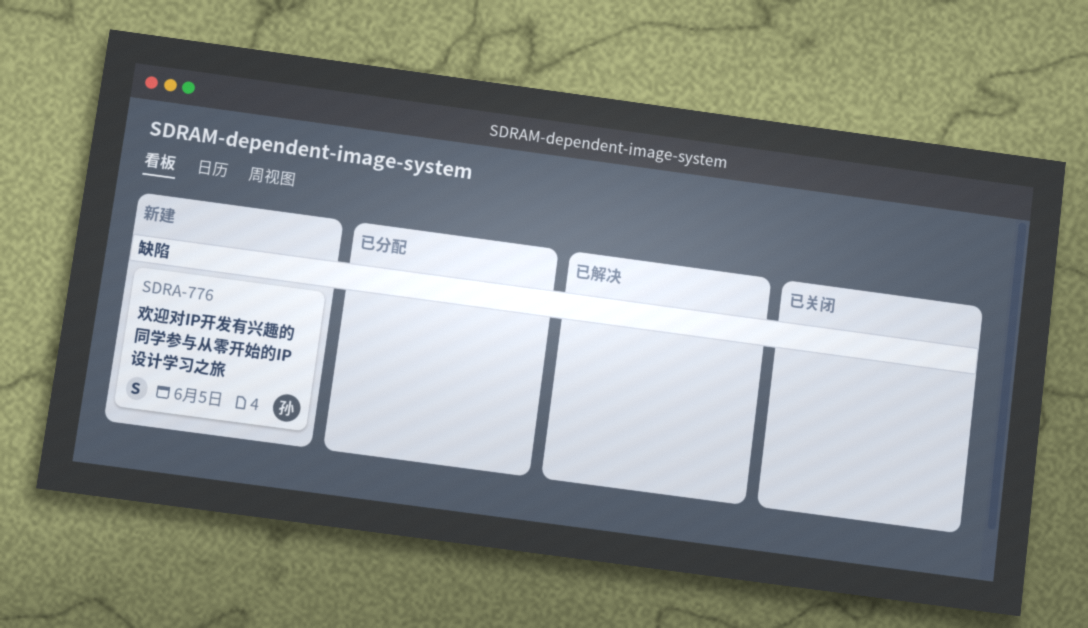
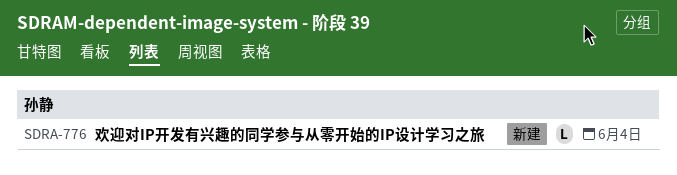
SDRA-776, estimate: S -> L
SDRA-776, due: Jun 5 -> Jun 4

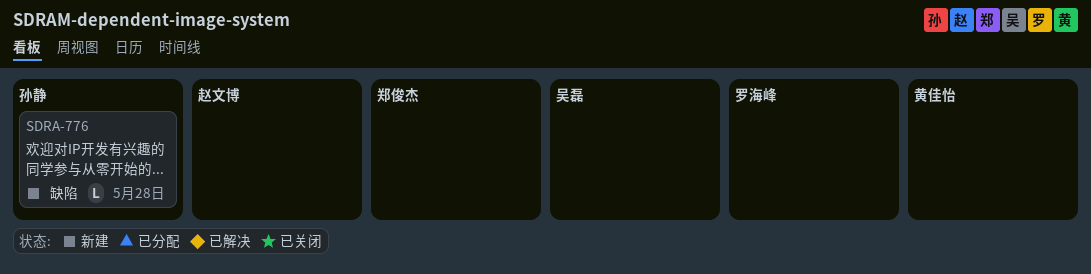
SDRA-776, due: Jun 4 -> May 28

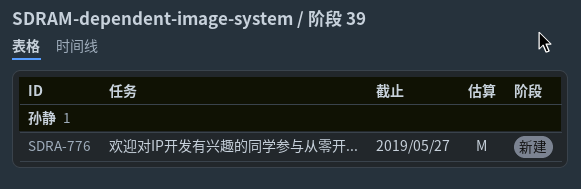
SDRA-776, estimate: L -> M
SDRA-776, due: May 28 -> May 27

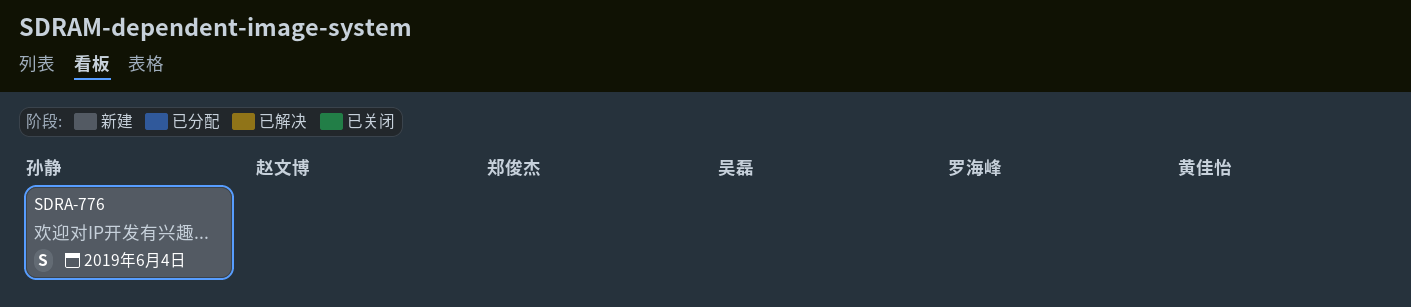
SDRA-776, estimate: M -> S
SDRA-776, due: May 27 -> Jun 4

